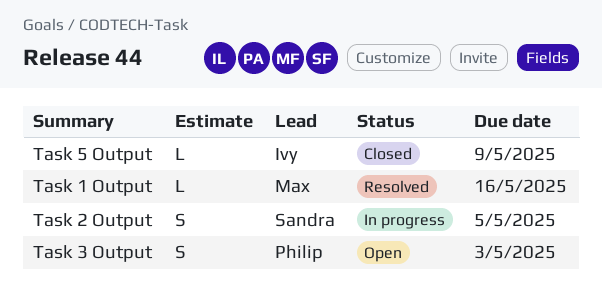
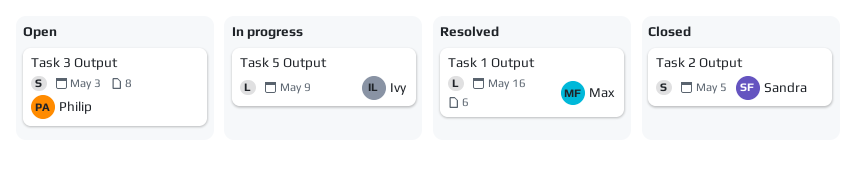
Task 2 Output, status: In progress -> Closed
Task 5 Output, status: Closed -> In progress

